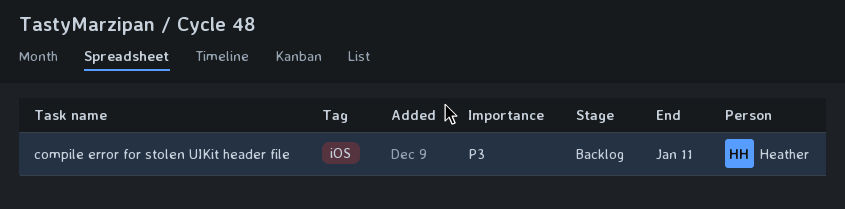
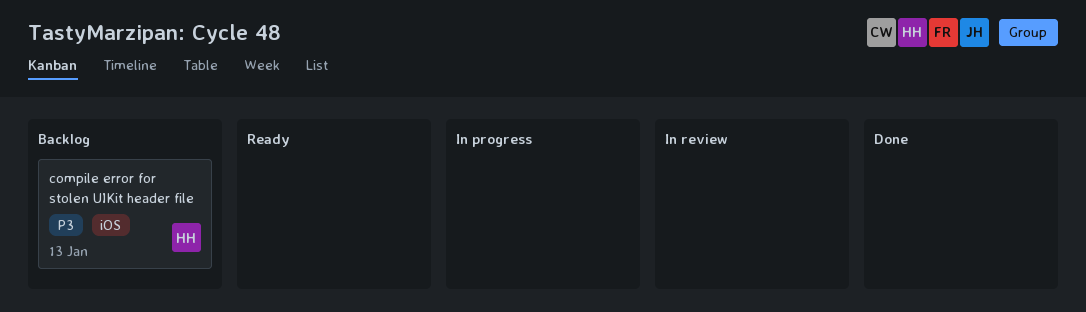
compile error for stolen UIKit header file, due: Jan 11 -> Jan 13

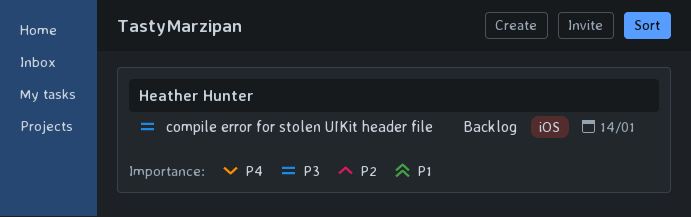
compile error for stolen UIKit header file, due: Jan 13 -> Jan 14

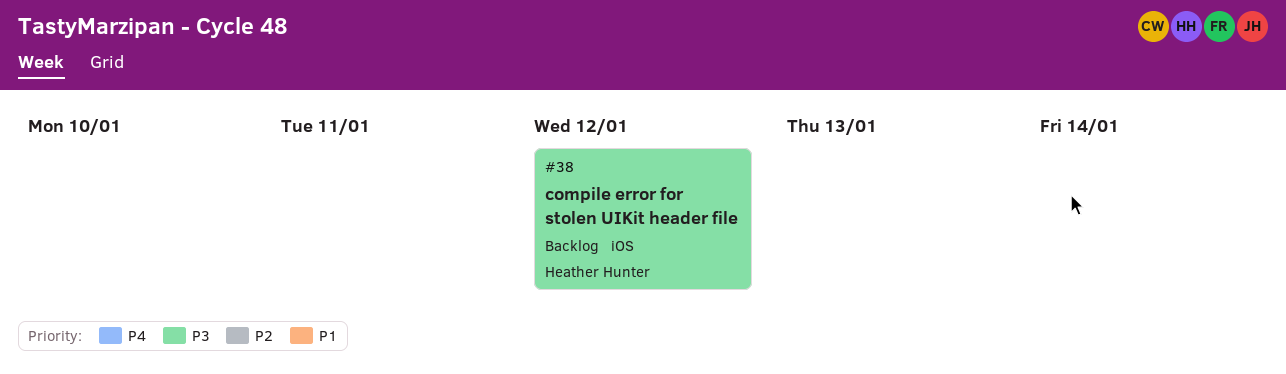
compile error for stolen UIKit header file, due: Jan 14 -> Jan 12

